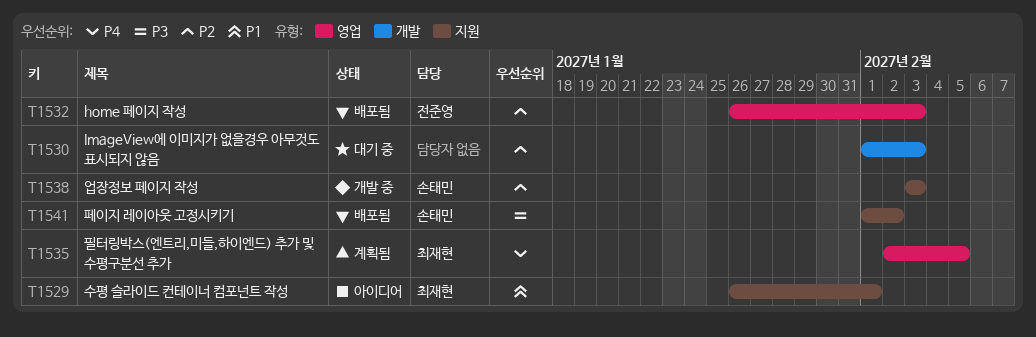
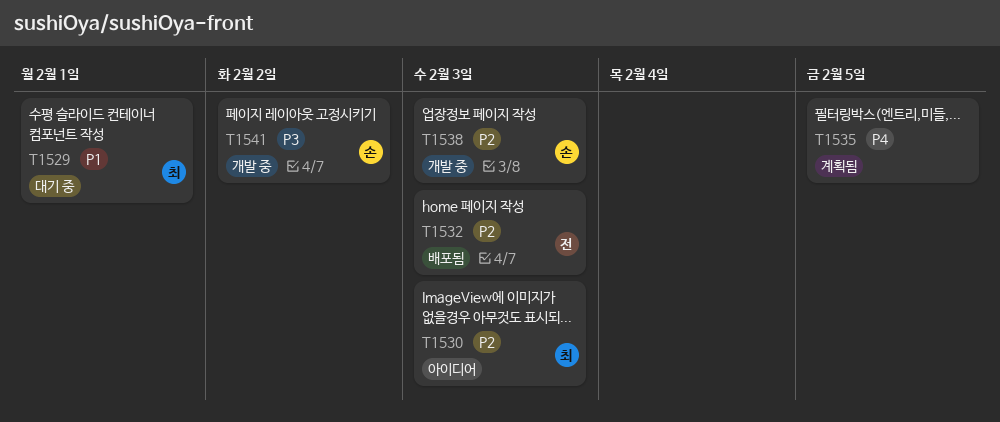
T1529, status: 아이디어 -> 대기 중
T1530, status: 대기 중 -> 아이디어
T1530, owner: none -> 최재현
T1535, owner: 최재현 -> none
T1541, status: 배포됨 -> 개발 중

